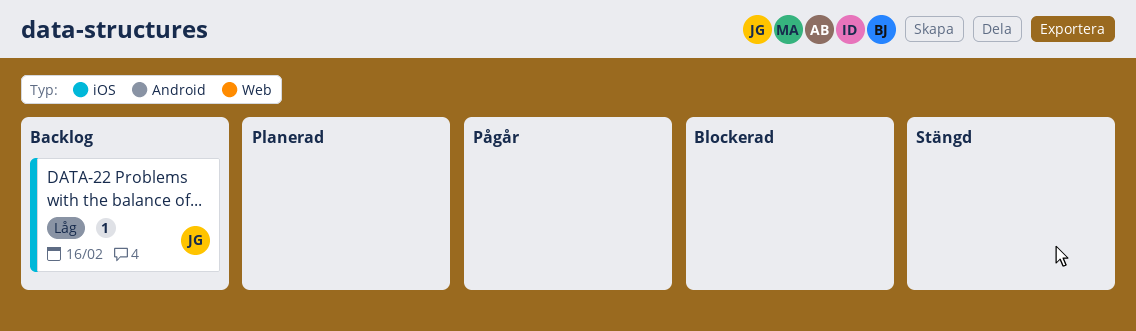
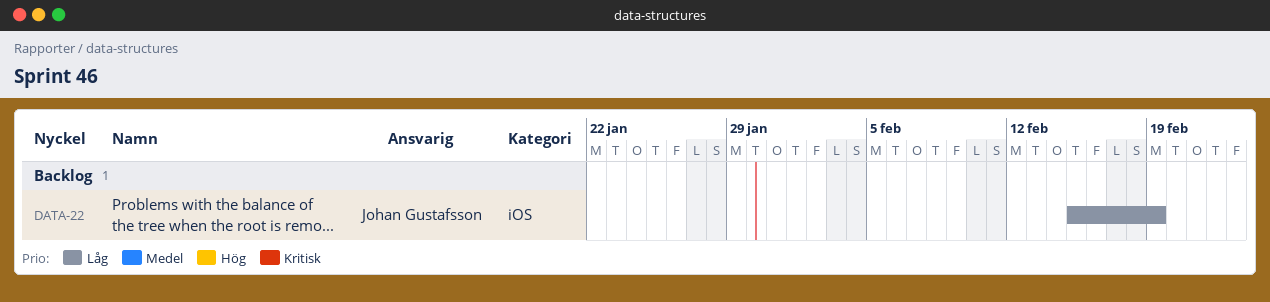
DATA-22, due: Feb 16 -> Feb 19

